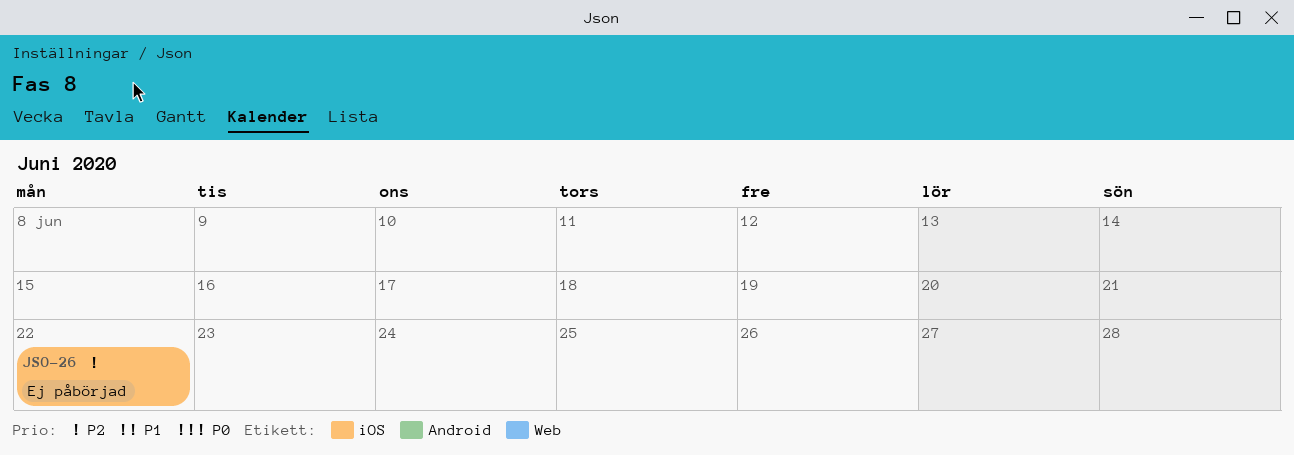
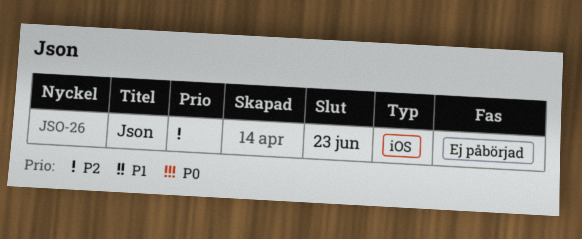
JSO-26, due: Jun 22 -> Jun 23

